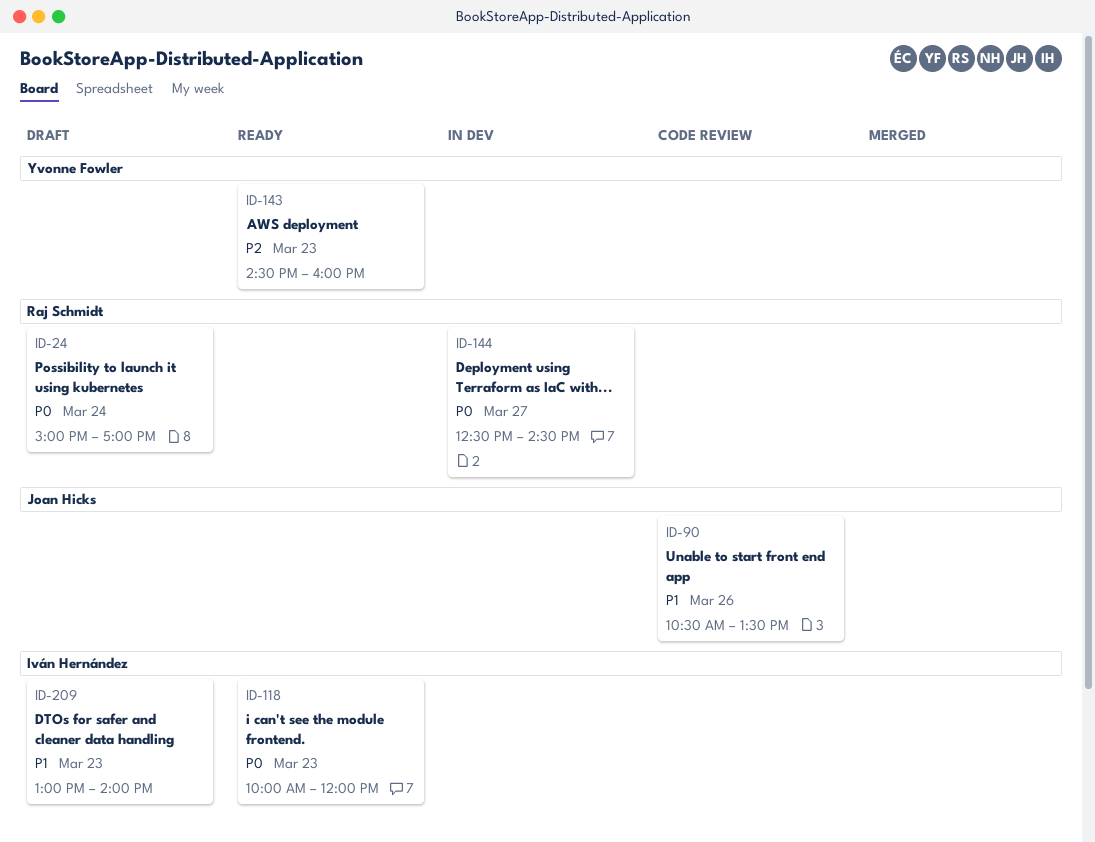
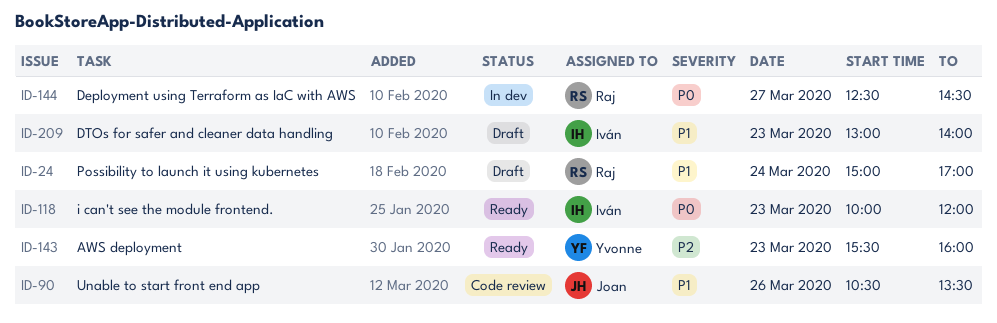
ID-24, priority: P0 -> P1
ID-143, begins: 14:30 -> 15:30

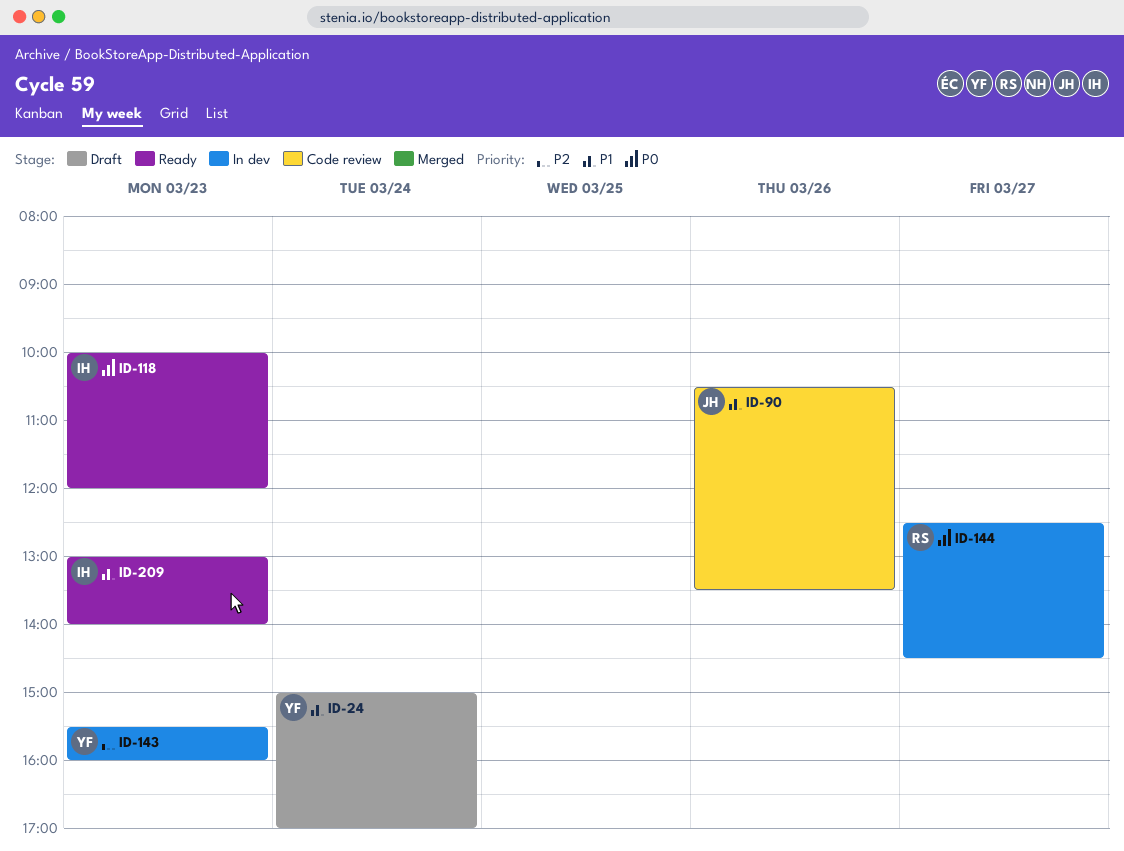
ID-24, owner: Raj -> Yvonne
ID-143, status: Ready -> In dev
ID-209, status: Draft -> Ready

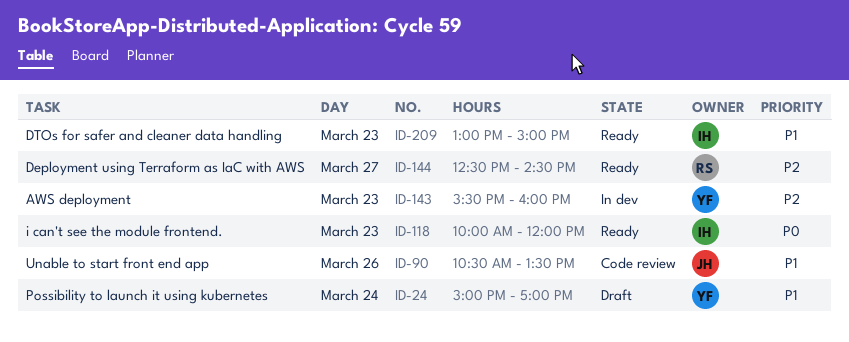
ID-144, status: In dev -> Ready
ID-144, priority: P0 -> P2
ID-209, ends: 14:00 -> 15:00

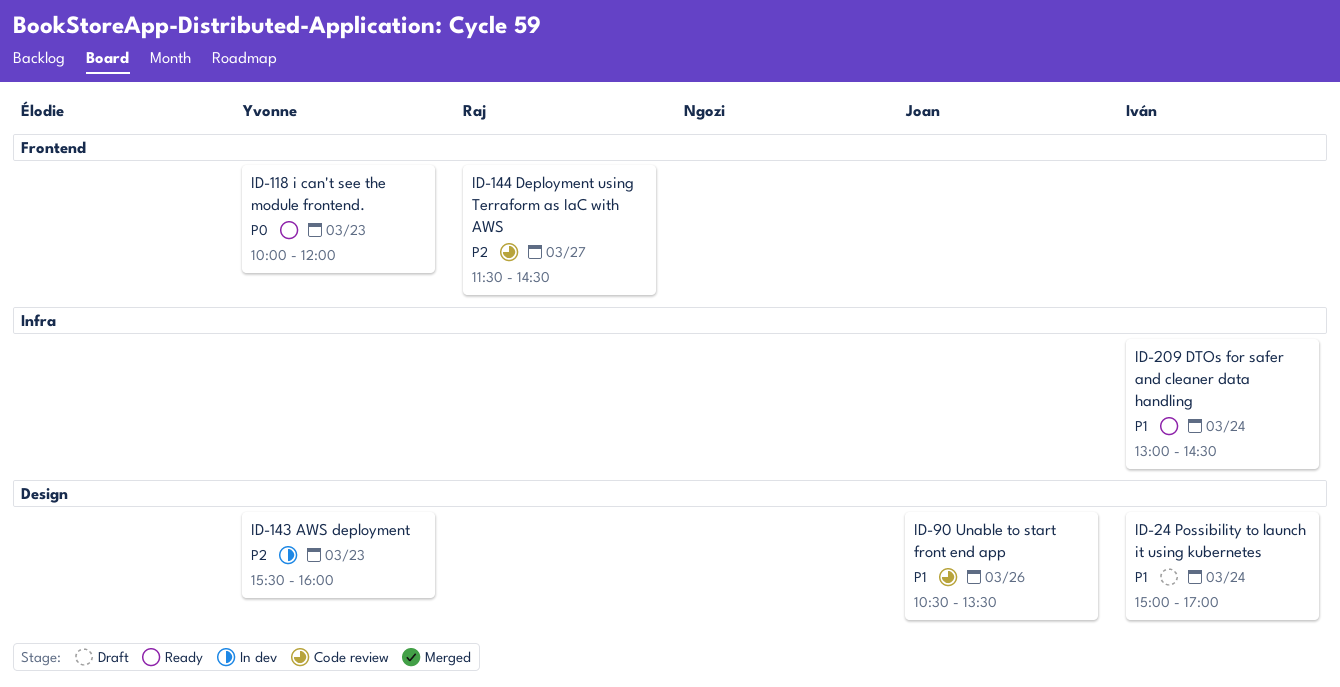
ID-24, owner: Yvonne -> Iván
ID-118, owner: Iván -> Yvonne
ID-144, status: Ready -> Code review
ID-144, begins: 12:30 -> 11:30
ID-209, day: Mar 23 -> Mar 24
ID-209, ends: 15:00 -> 14:30

